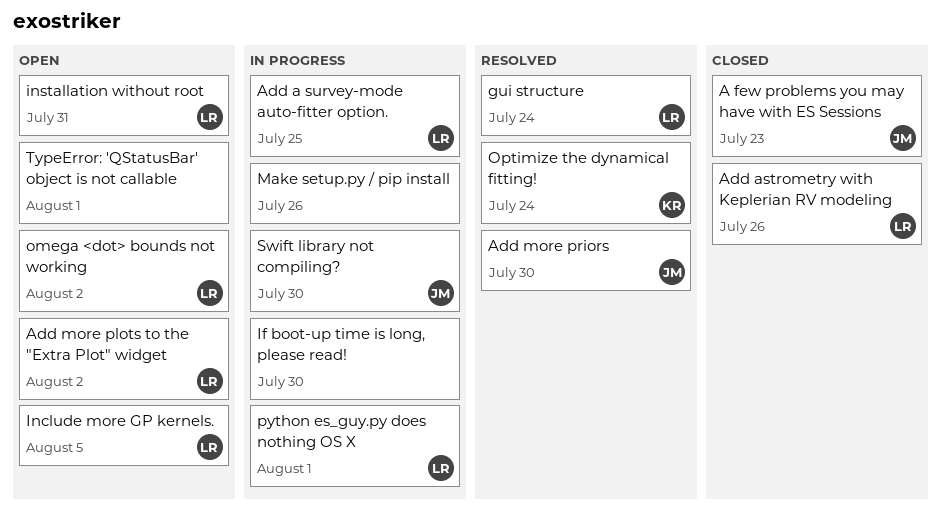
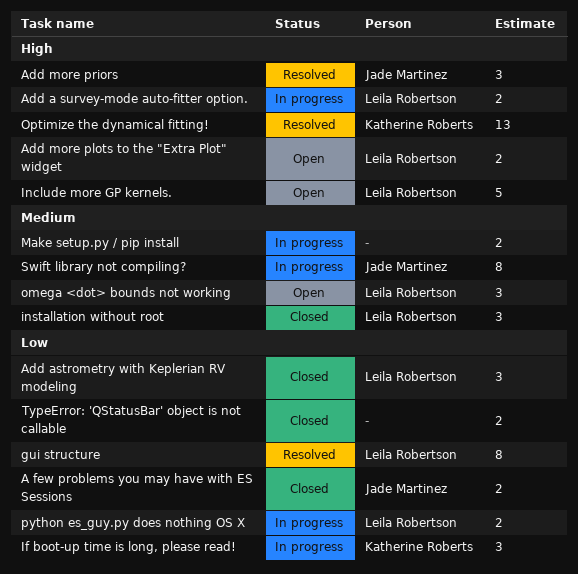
If boot-up time is long, please read!, owner: none -> Katherine Roberts
installation without root, status: Open -> Closed
TypeError: 'QStatusBar' object is not callable, status: Open -> Closed

